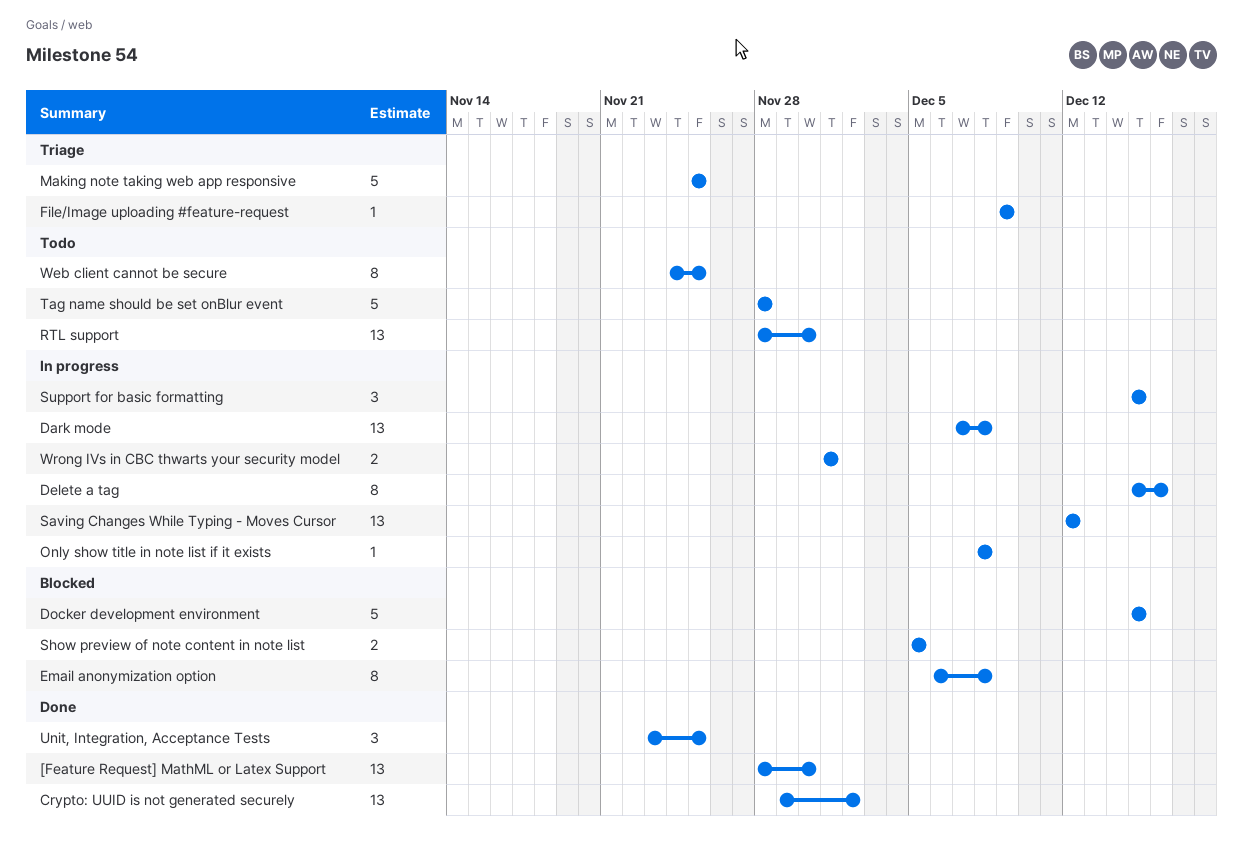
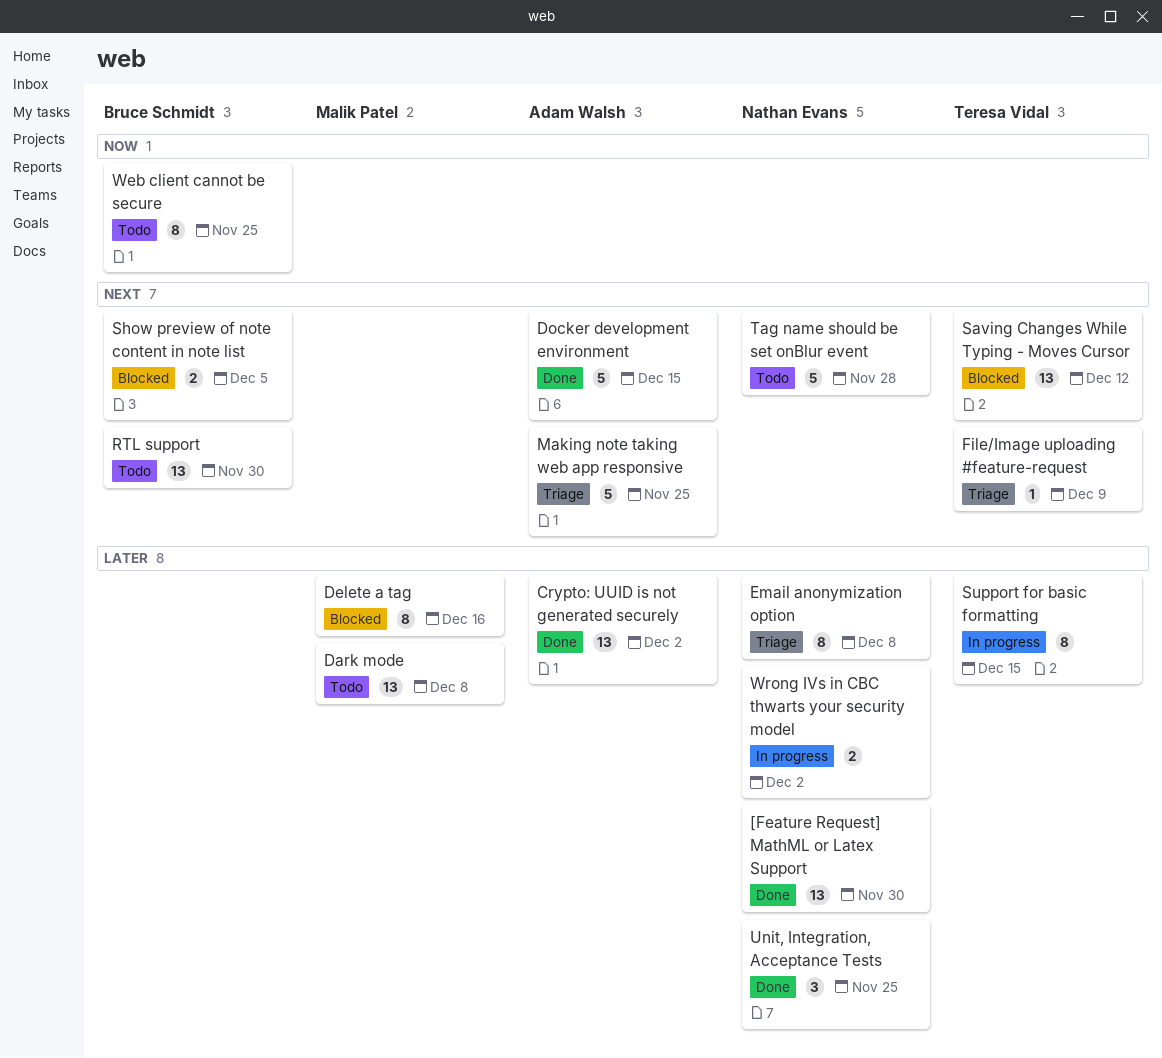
Dark mode, status: In progress -> Todo
Delete a tag, status: In progress -> Blocked
Docker development environment, status: Blocked -> Done
Email anonymization option, status: Blocked -> Triage
Only show title in note list if it exists: present -> none
Saving Changes While Typing - Moves Cursor, status: In progress -> Blocked
Support for basic formatting, estimate: 3 -> 8
Wrong IVs in CBC thwarts your security model, due: Dec 1 -> Dec 2

